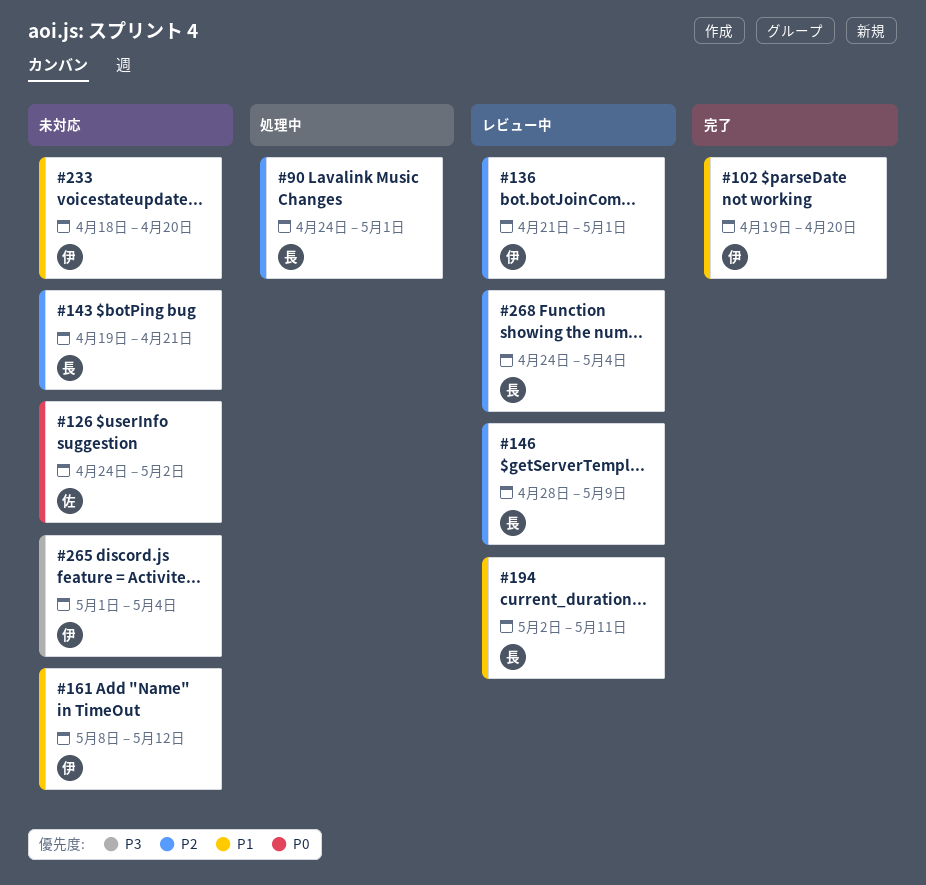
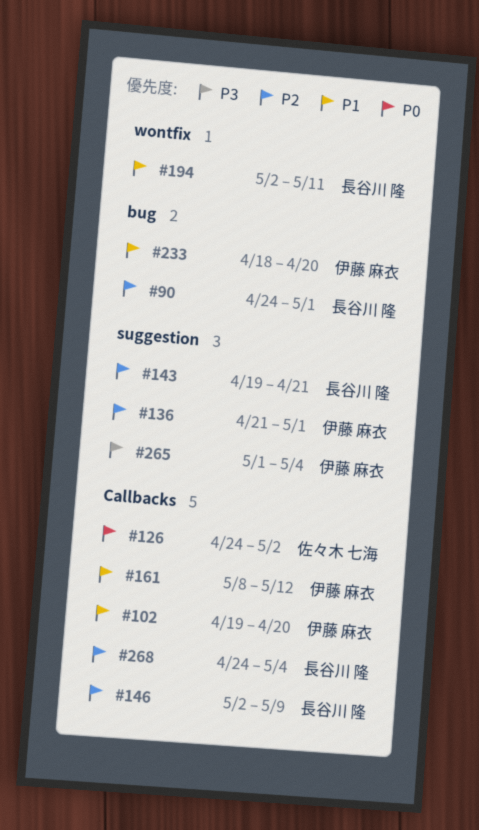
#146, start: Apr 28 -> May 2

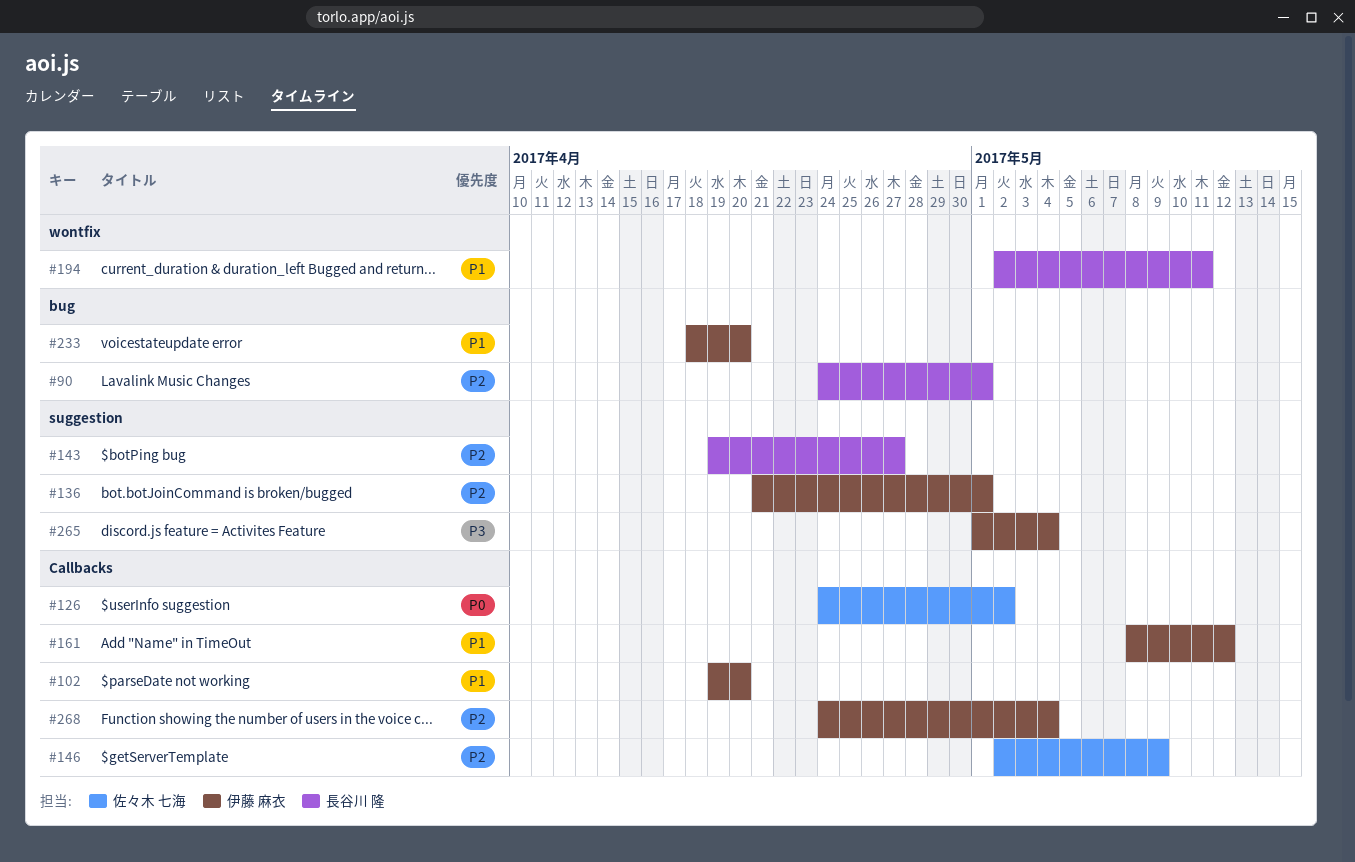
#143, due: Apr 21 -> Apr 27
#146, owner: 長谷川 隆 -> 佐々木 七海
#268, owner: 長谷川 隆 -> 伊藤 麻衣

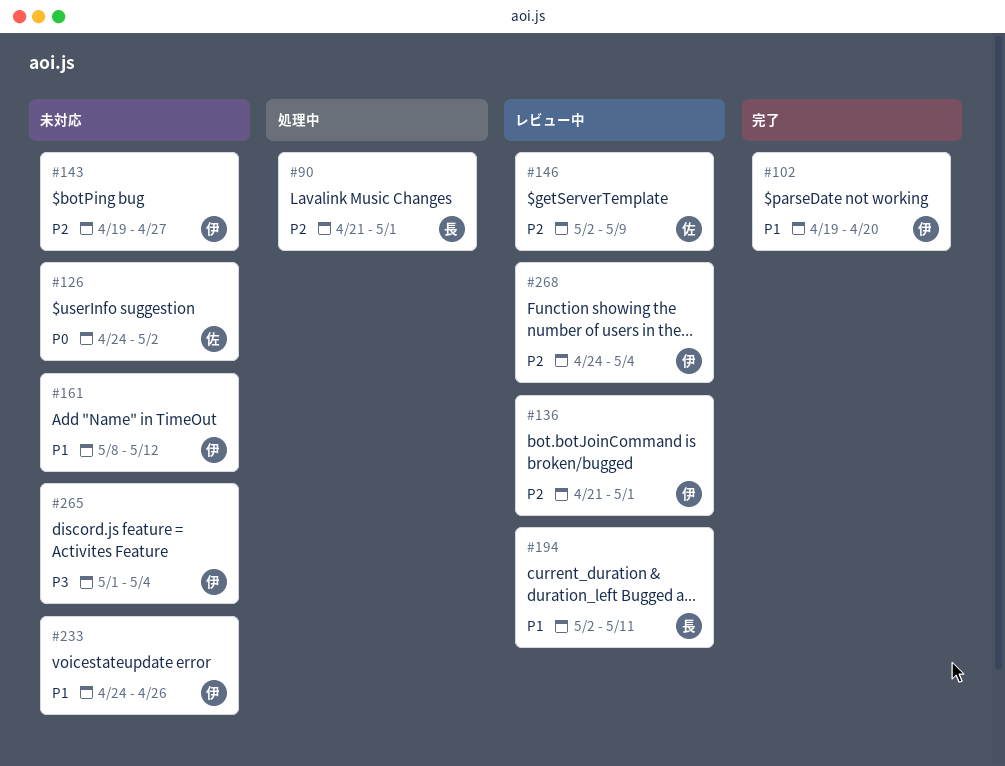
#90, start: Apr 24 -> Apr 21
#143, owner: 長谷川 隆 -> 伊藤 麻衣
#233, start: Apr 18 -> Apr 24
#233, due: Apr 20 -> Apr 26

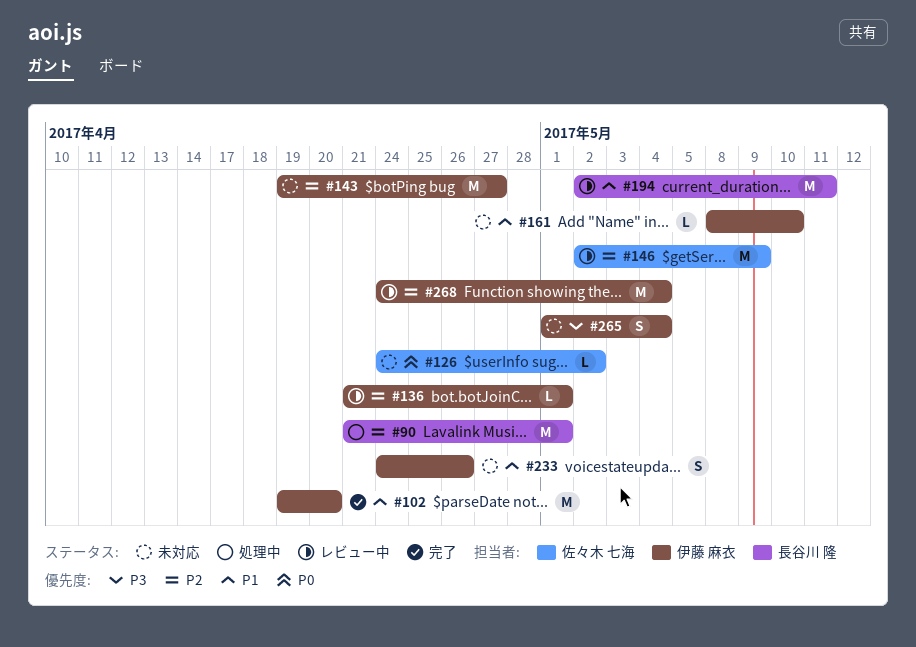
#161, due: May 12 -> May 10

